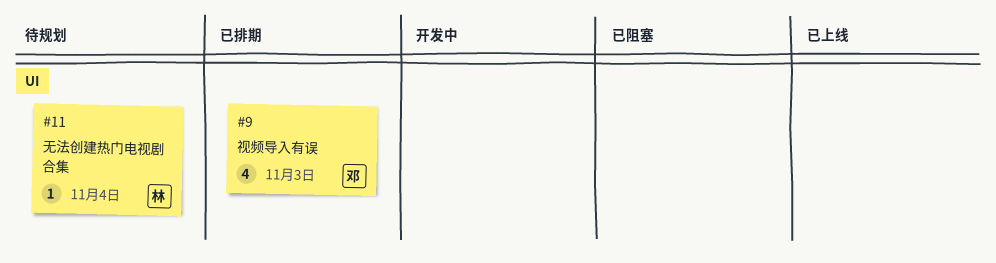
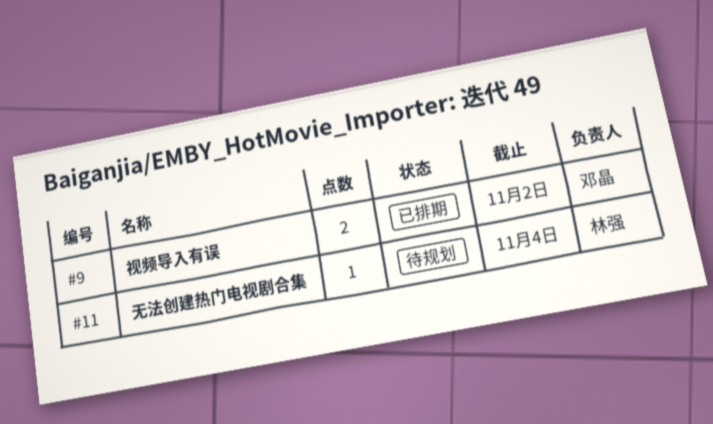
#9, estimate: 4 -> 2
#9, due: Nov 3 -> Nov 2

